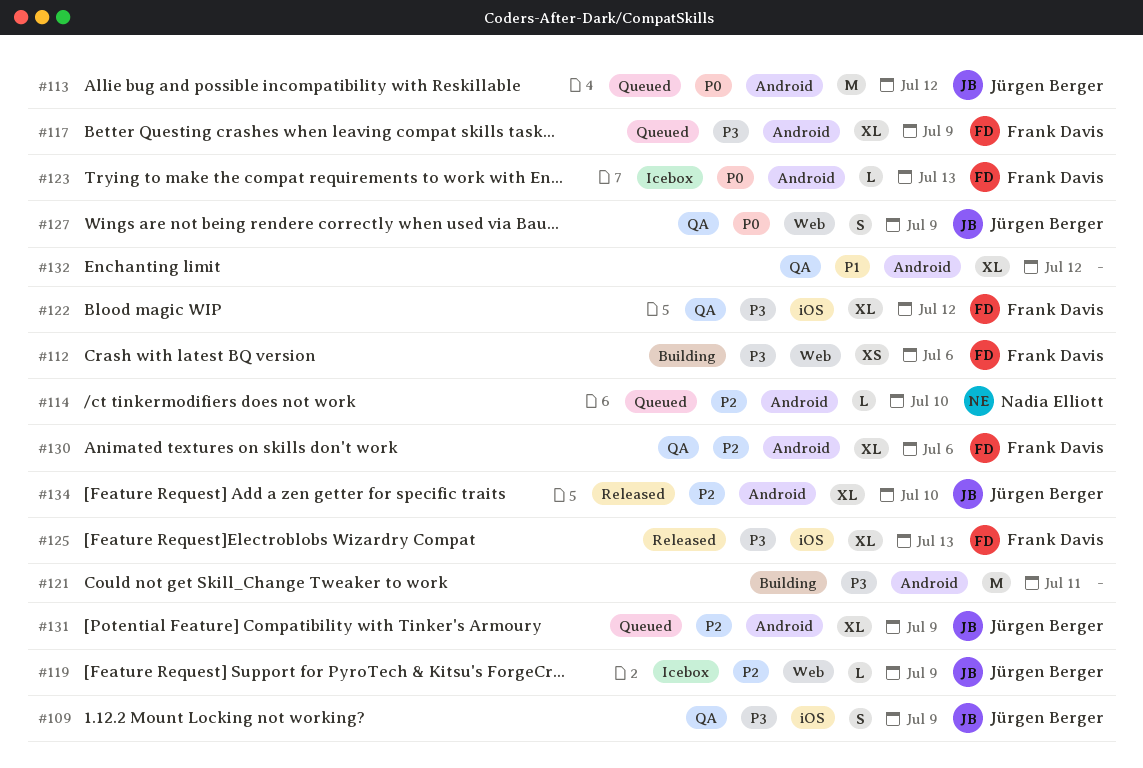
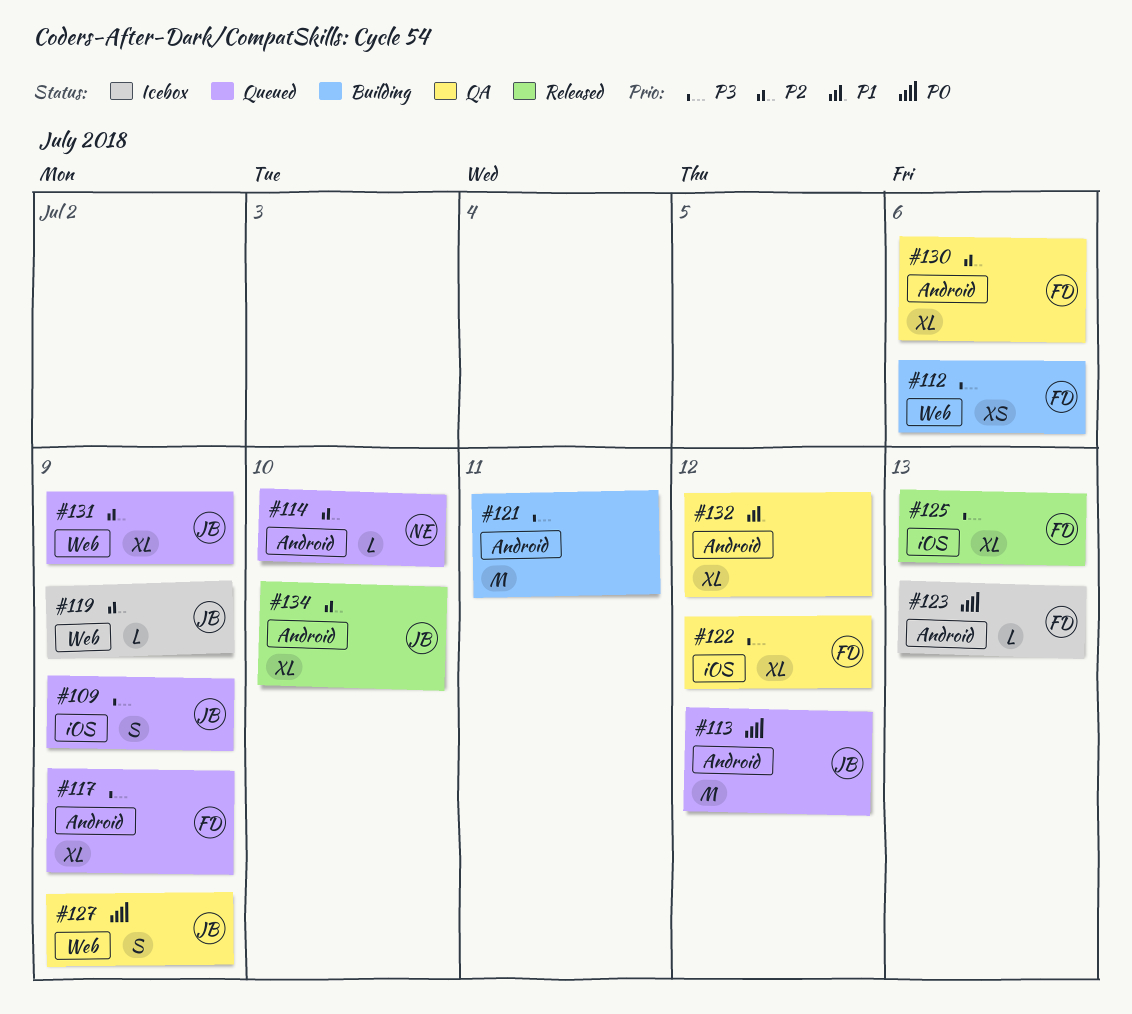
#109, status: QA -> Queued
#131, label: Android -> Web

